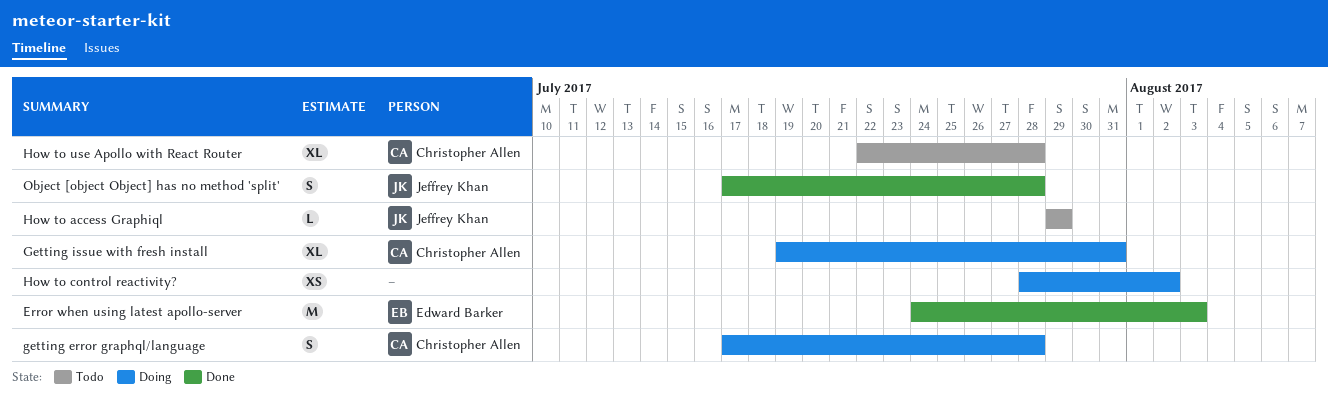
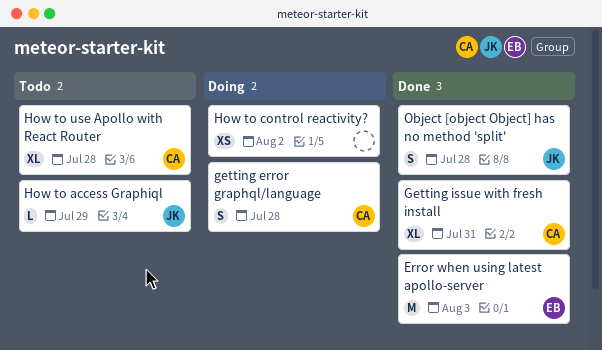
Getting issue with fresh install, status: Doing -> Done

